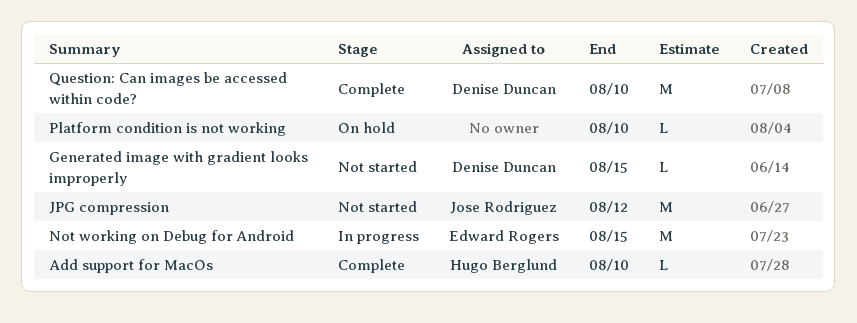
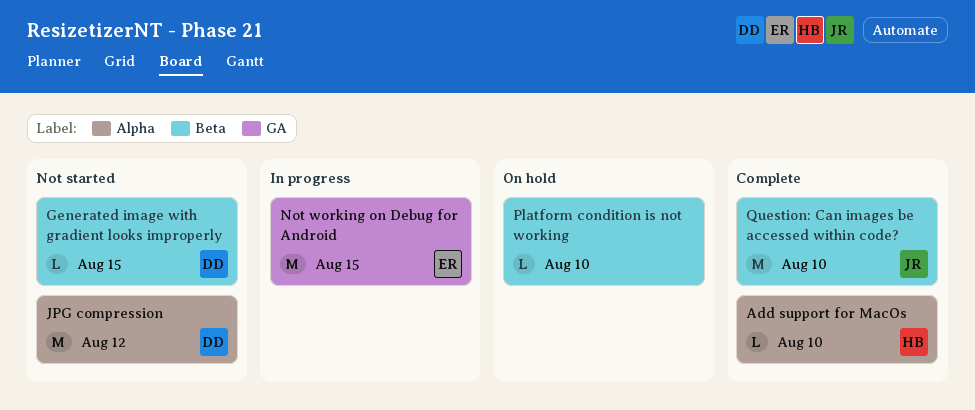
JPG compression, owner: Jose Rodriguez -> Denise Duncan
Question: Can images be accessed within code?, owner: Denise Duncan -> Jose Rodriguez

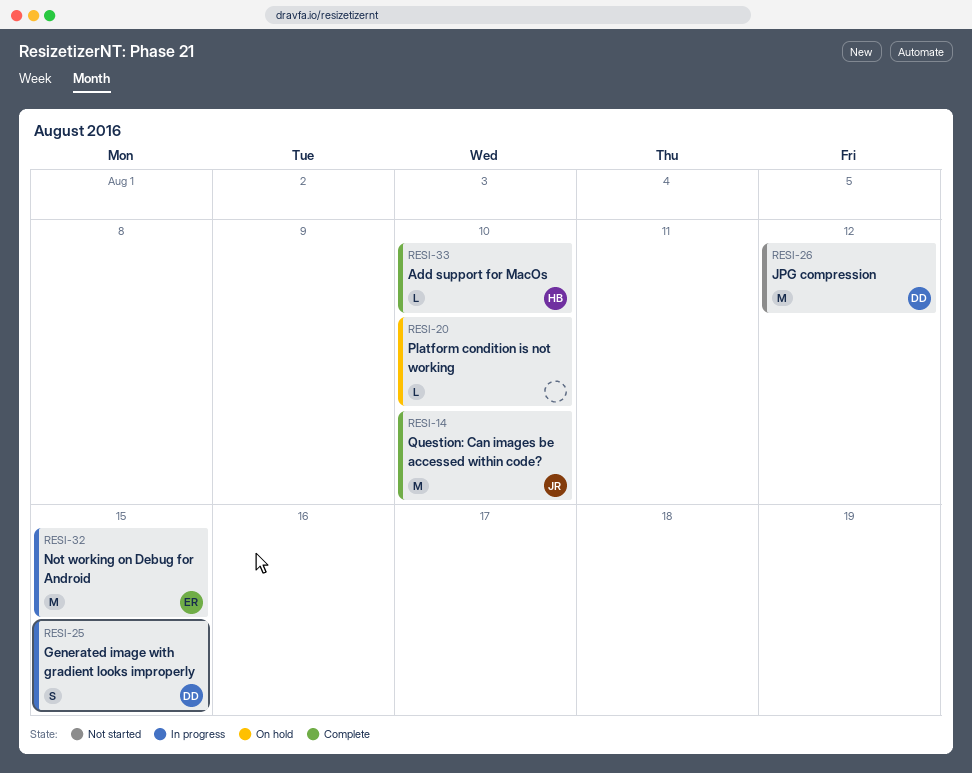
Generated image with gradient looks improperly, status: Not started -> In progress
Generated image with gradient looks improperly, estimate: L -> S

